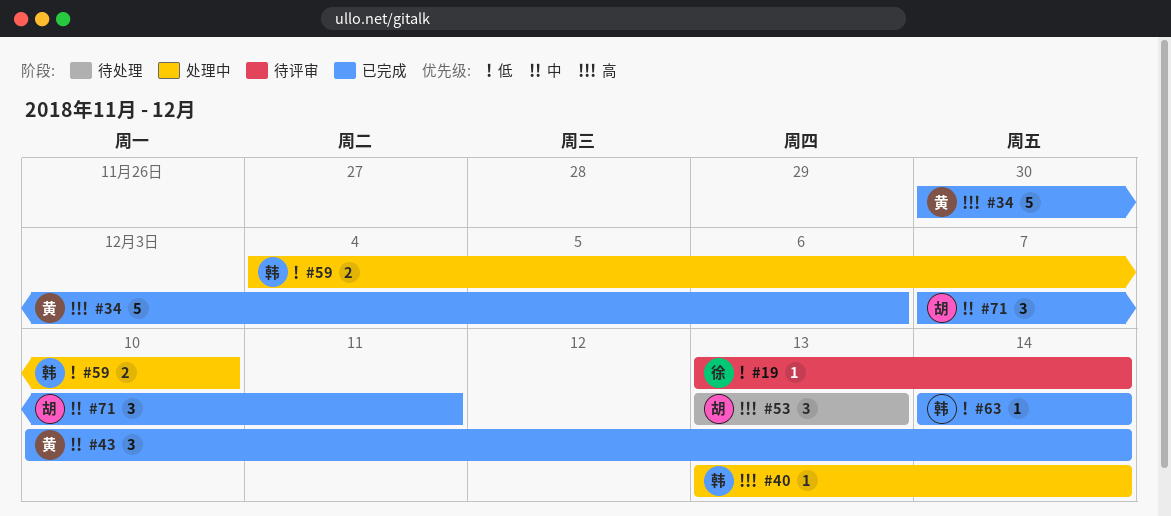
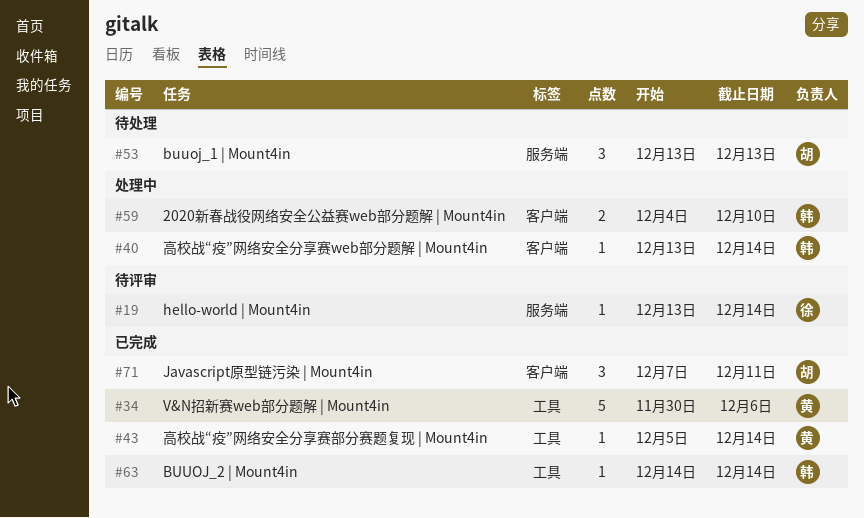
#43, estimate: 3 -> 1
#43, start: Dec 10 -> Dec 5

